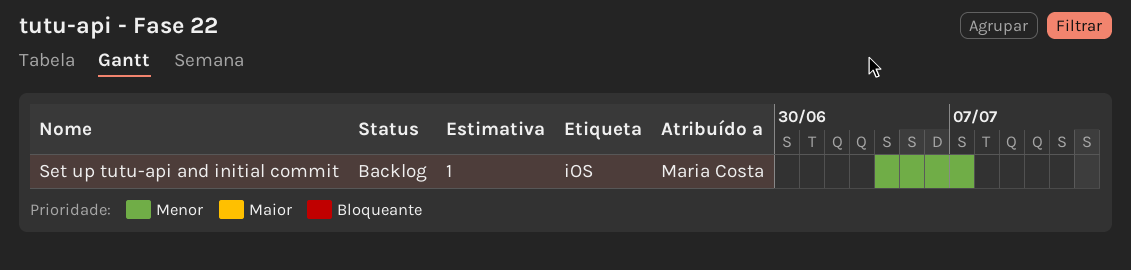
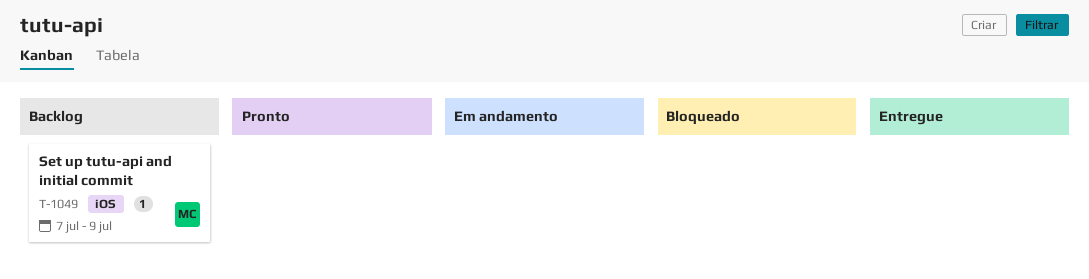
Set up tutu-api and initial commit, start: Jul 4 -> Jul 7
Set up tutu-api and initial commit, due: Jul 7 -> Jul 9

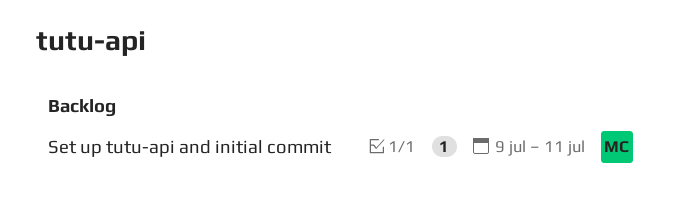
Set up tutu-api and initial commit, start: Jul 7 -> Jul 9
Set up tutu-api and initial commit, due: Jul 9 -> Jul 11

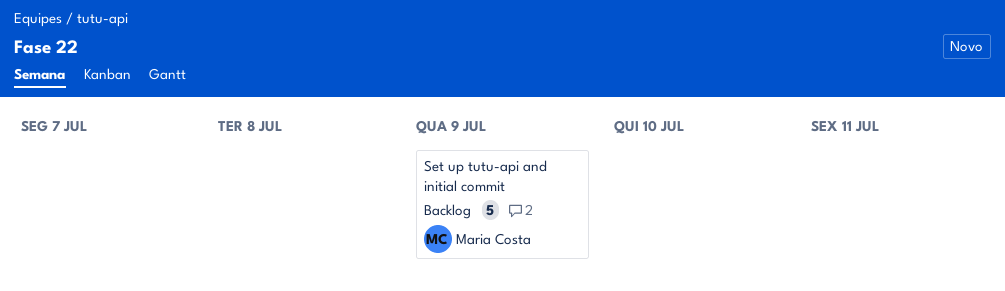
Set up tutu-api and initial commit, estimate: 1 -> 5
Set up tutu-api and initial commit, due: Jul 11 -> Jul 9

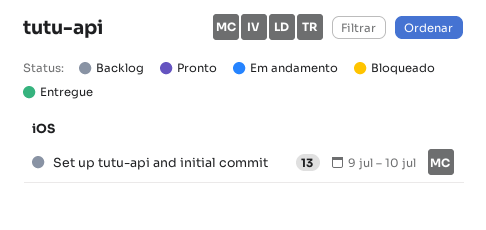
Set up tutu-api and initial commit, estimate: 5 -> 13
Set up tutu-api and initial commit, due: Jul 9 -> Jul 10

